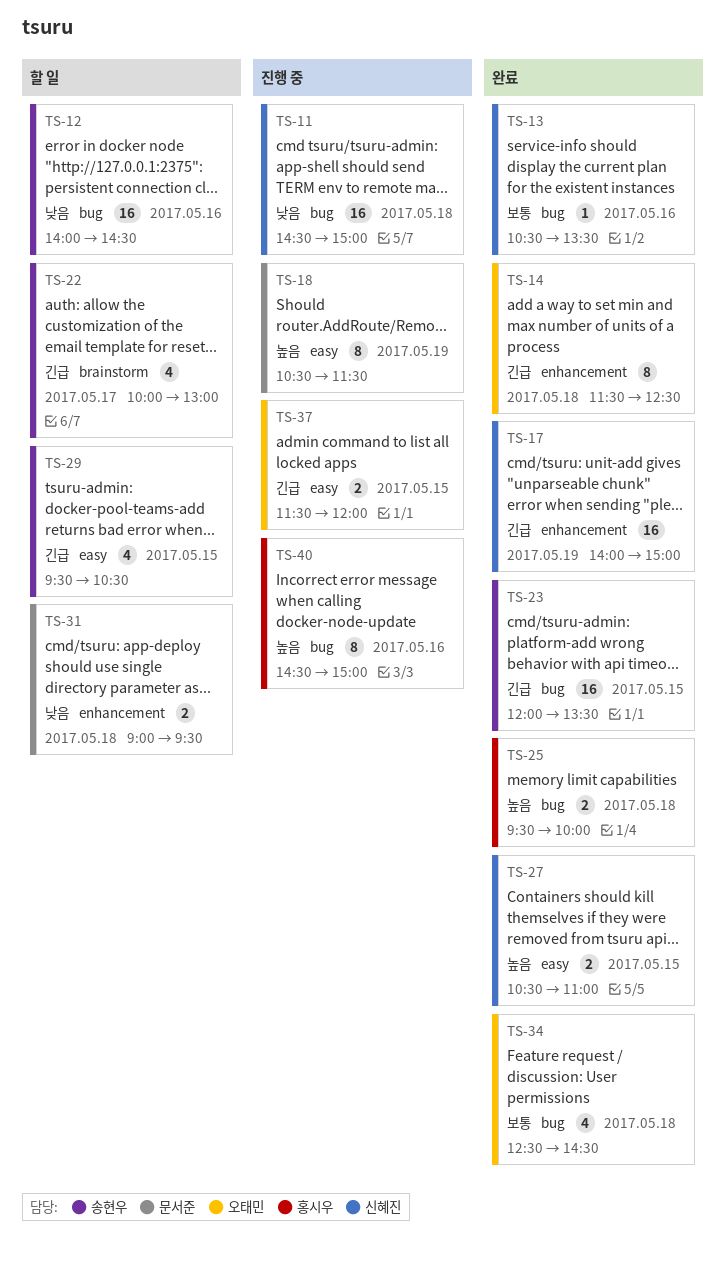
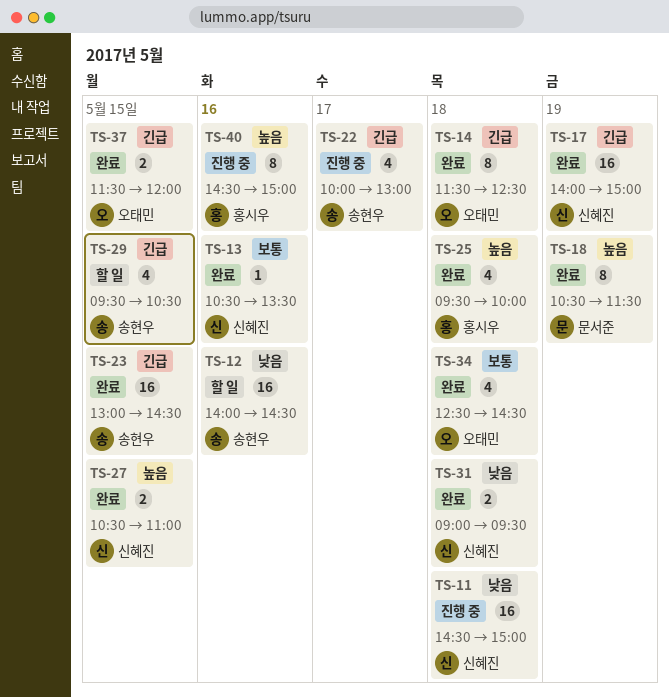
TS-18, status: 진행 중 -> 완료
TS-22, status: 할 일 -> 진행 중
TS-23, begins: 12:00 -> 13:00
TS-23, ends: 13:30 -> 14:30
TS-25, estimate: 2 -> 4
TS-31, status: 할 일 -> 완료
TS-31, owner: 문서준 -> 신혜진
TS-37, status: 진행 중 -> 완료

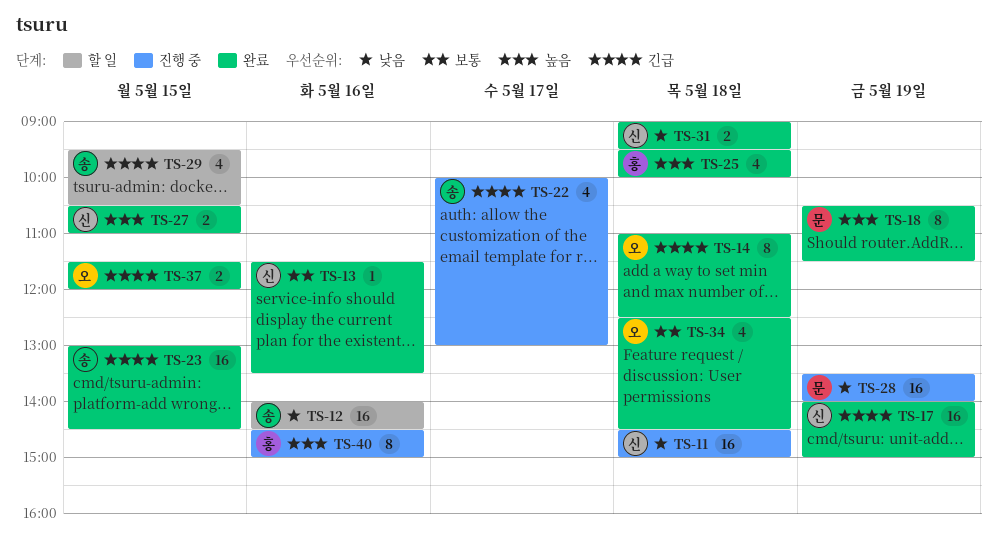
TS-13, begins: 10:30 -> 11:30
TS-14, begins: 11:30 -> 11:00
TS-28: none -> present

